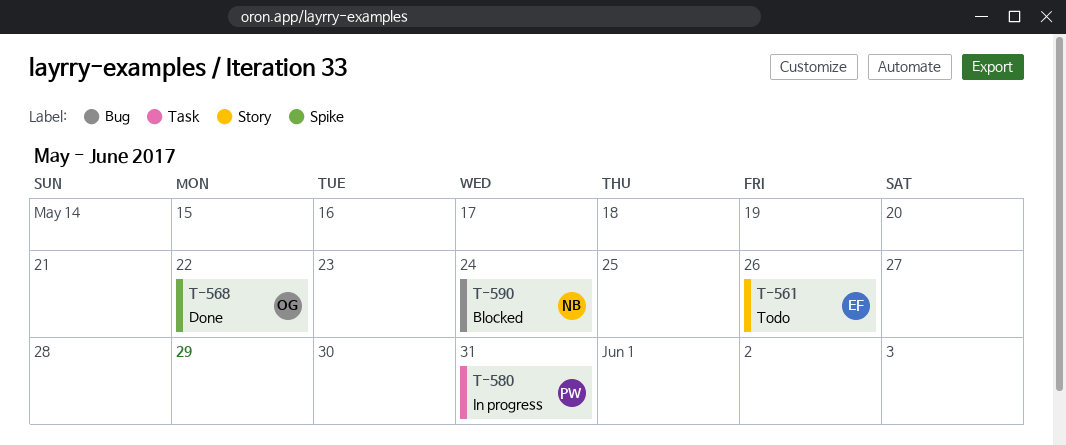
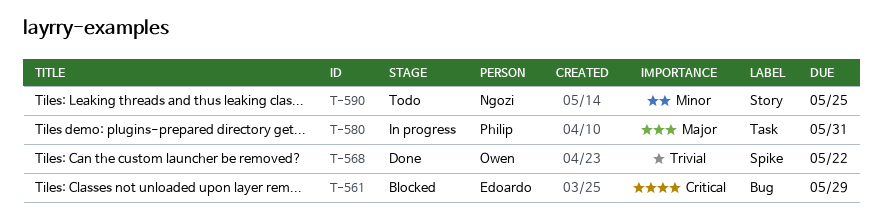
T-561, status: Todo -> Blocked
T-561, label: Story -> Bug
T-561, due: May 26 -> May 29
T-590, status: Blocked -> Todo
T-590, label: Bug -> Story
T-590, due: May 24 -> May 25

